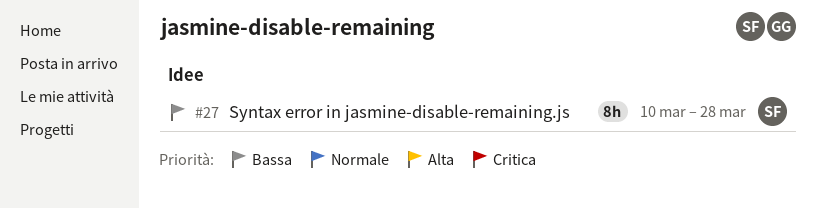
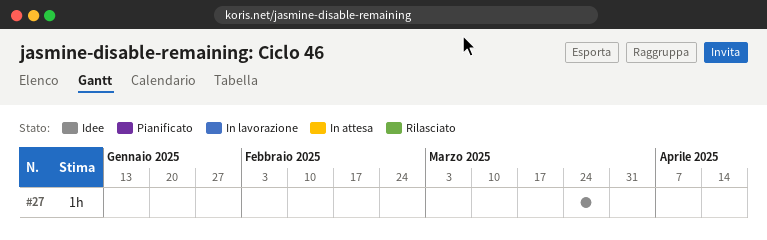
#27, estimate: 8h -> 1h
#27, start: Mar 10 -> Mar 24

